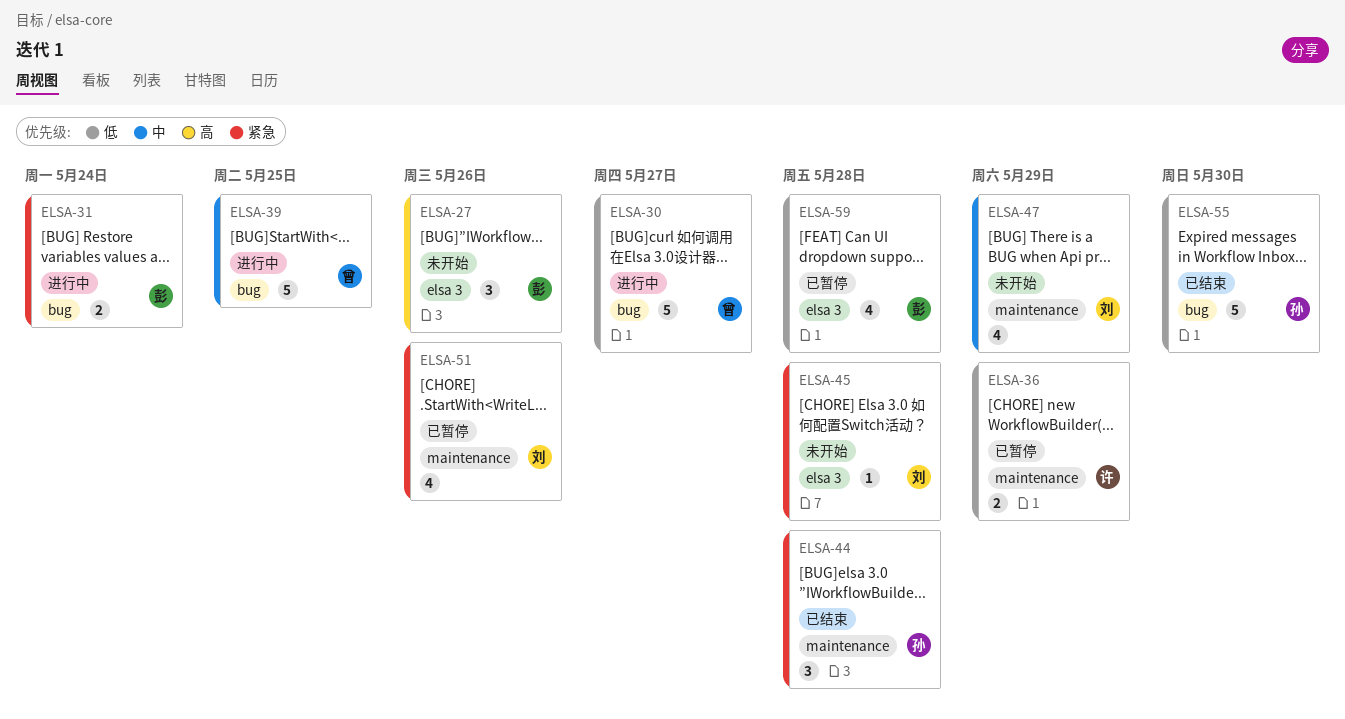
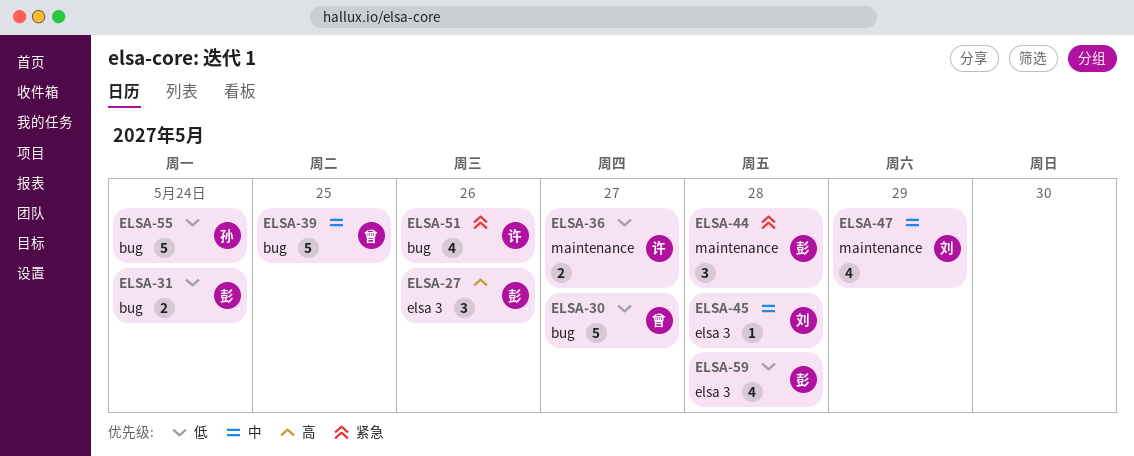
ELSA-31, priority: 紧急 -> 低
ELSA-36, due: May 29 -> May 27
ELSA-44, owner: 孙 -> 彭
ELSA-45, priority: 紧急 -> 中
ELSA-51, owner: 刘 -> 许
ELSA-51, label: maintenance -> bug
ELSA-55, due: May 30 -> May 24

